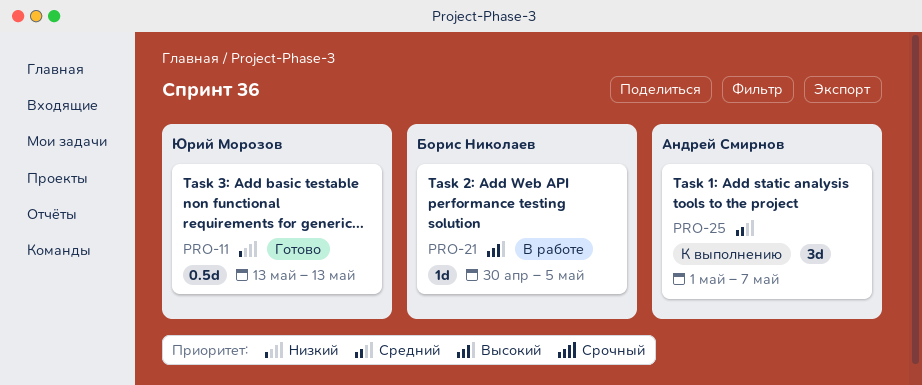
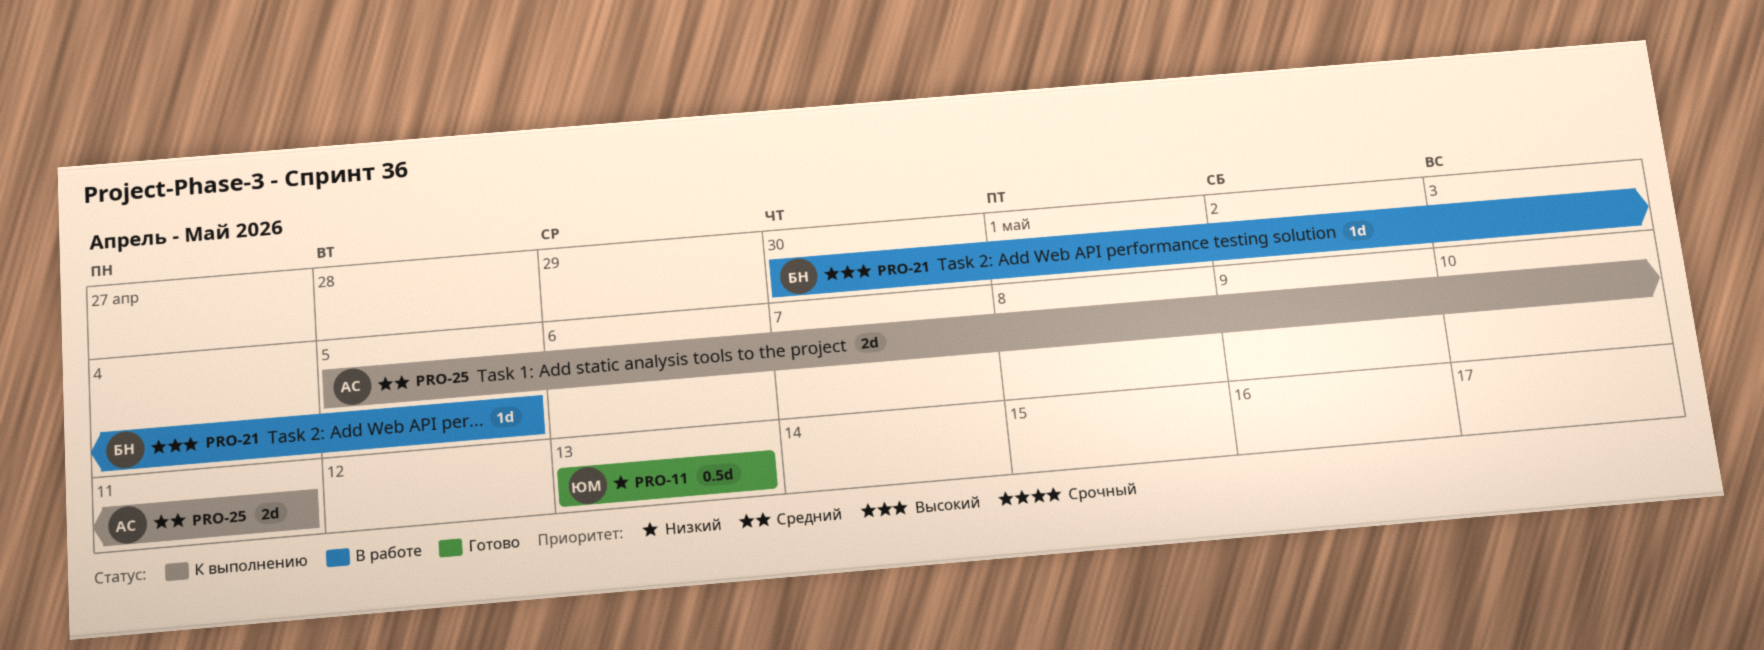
PRO-25, estimate: 3d -> 2d
PRO-25, start: May 1 -> May 5
PRO-25, due: May 7 -> May 11

